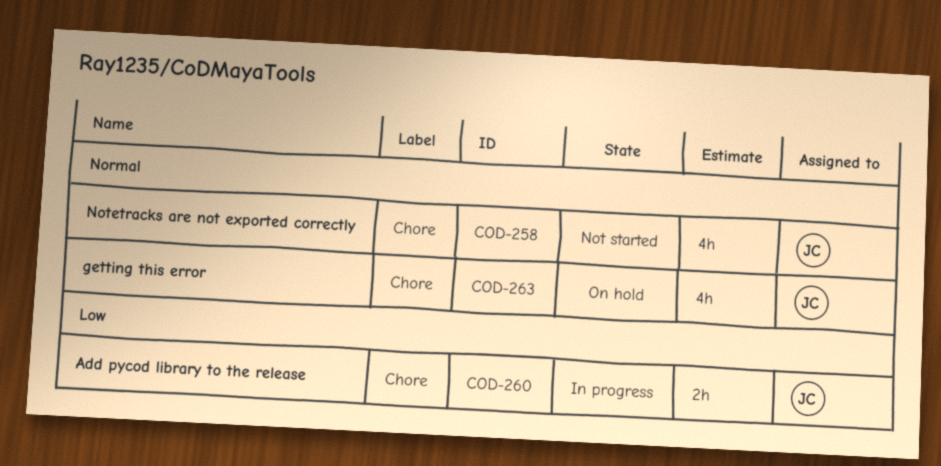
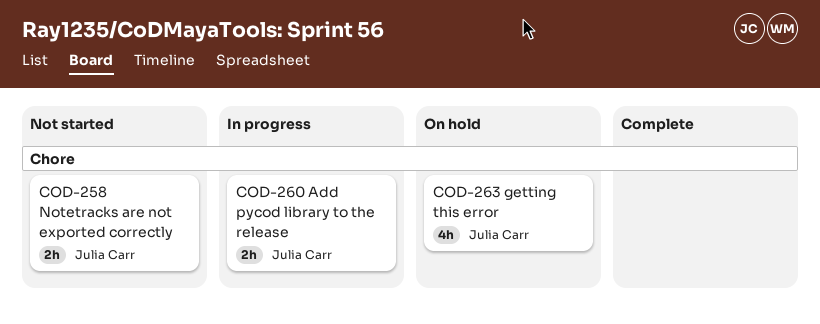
COD-258, estimate: 4h -> 2h

